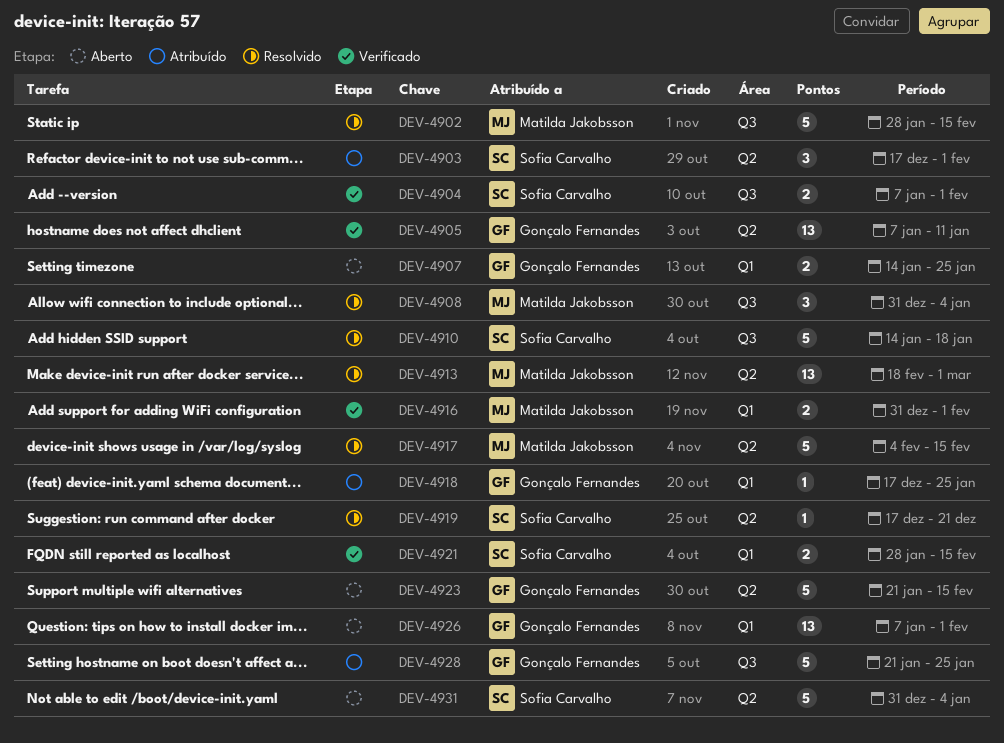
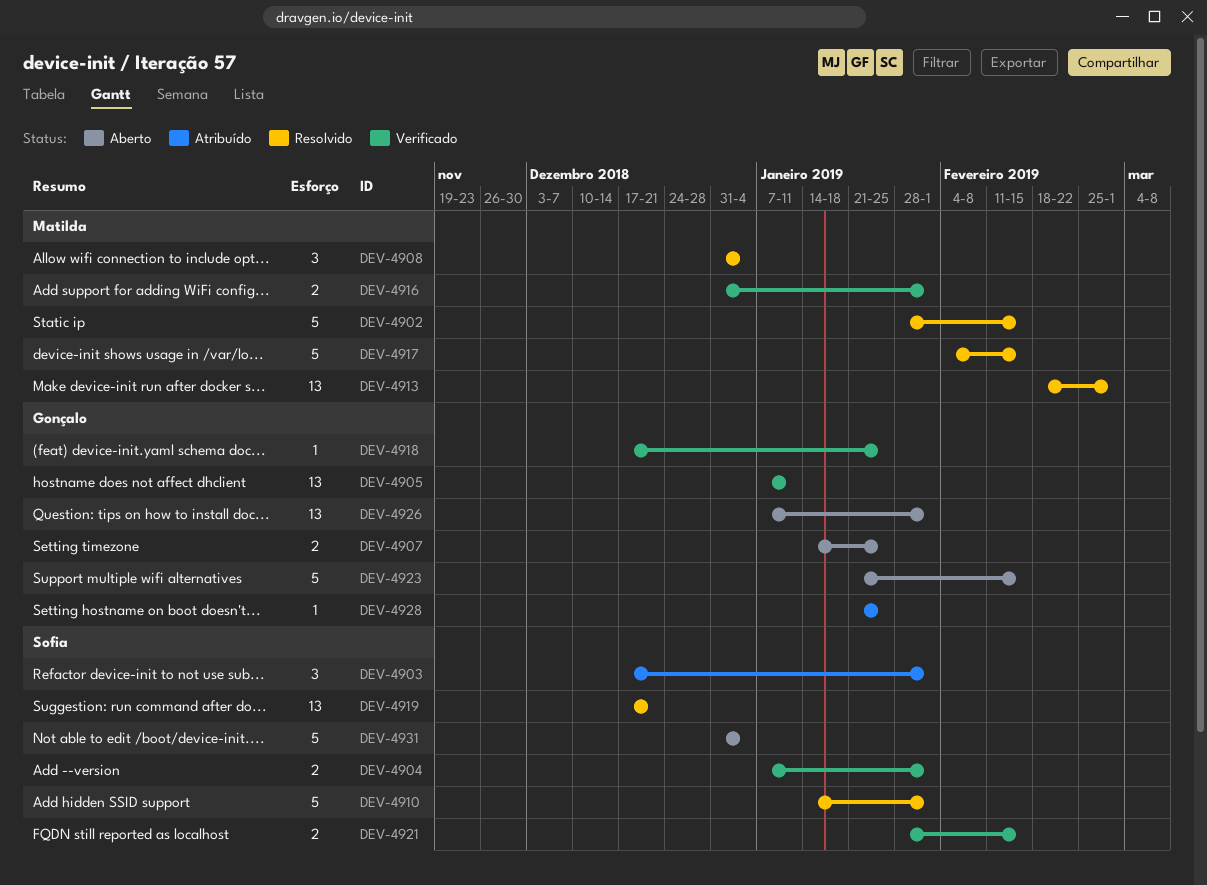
DEV-4910, due: Jan 18 -> Feb 1
DEV-4918, status: Atribuído -> Verificado
DEV-4919, estimate: 1 -> 13
DEV-4928, estimate: 5 -> 1

